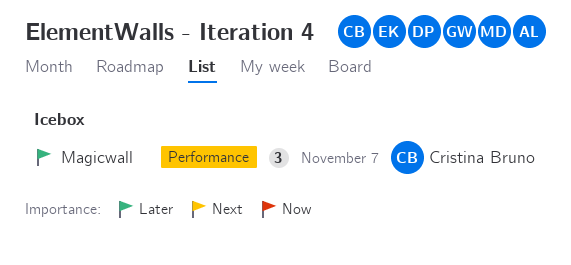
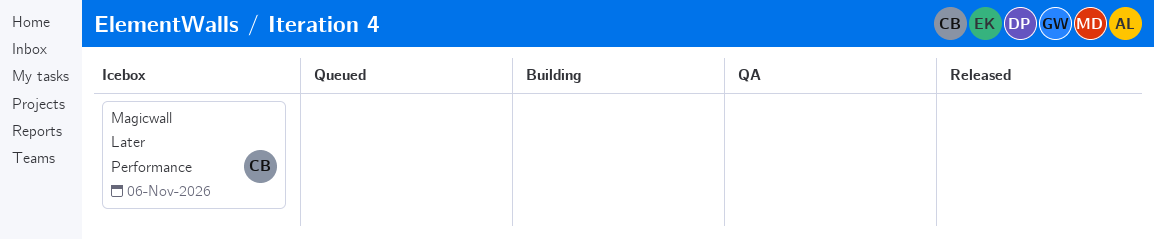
Magicwall, due: Nov 7 -> Nov 6

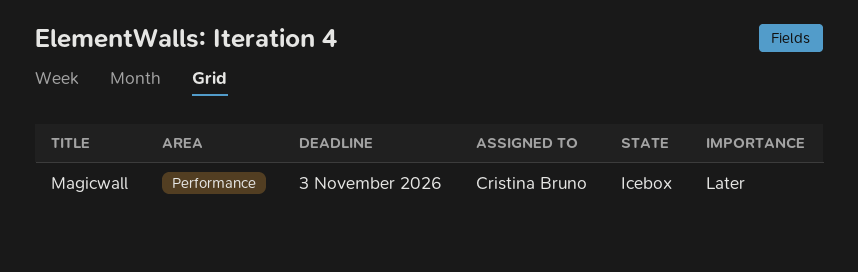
Magicwall, due: Nov 6 -> Nov 3

